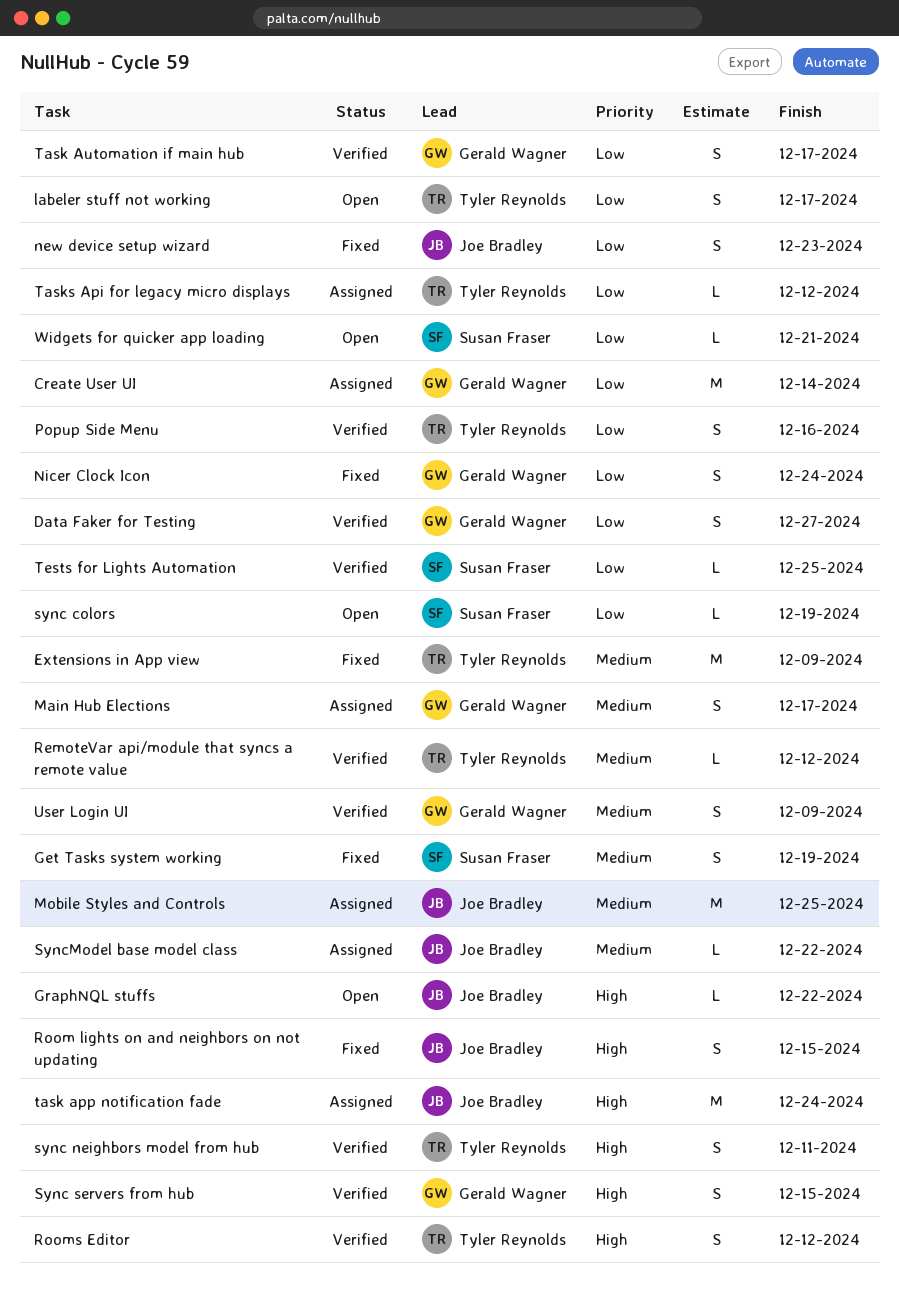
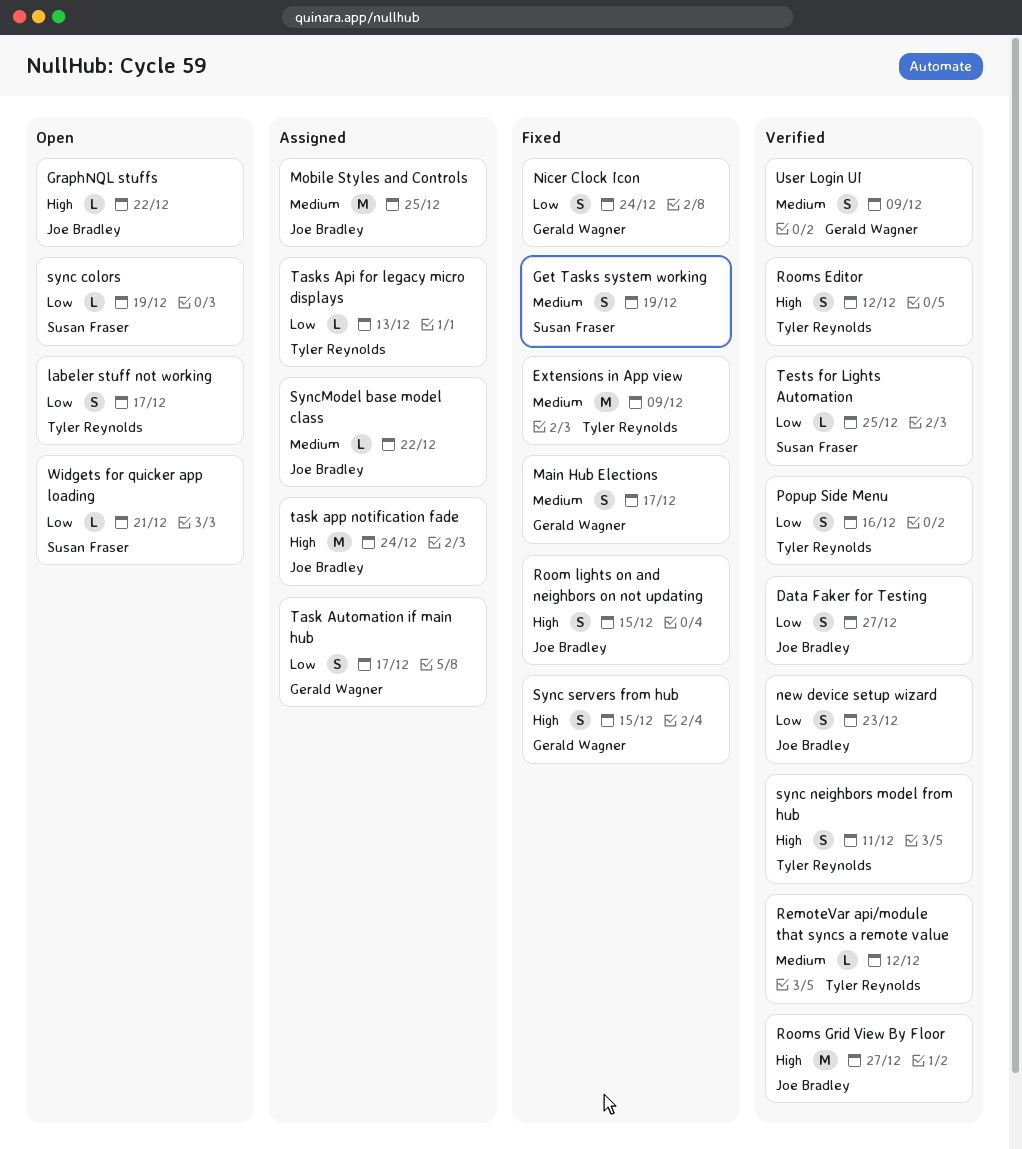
Create User UI: present -> none
Data Faker for Testing, owner: Gerald Wagner -> Joe Bradley
Main Hub Elections, status: Assigned -> Fixed
new device setup wizard, status: Fixed -> Verified
Rooms Grid View By Floor: none -> present
Sync servers from hub, status: Verified -> Fixed
Task Automation if main hub, status: Verified -> Assigned
Tasks Api for legacy micro displays, due: Dec 12 -> Dec 13

